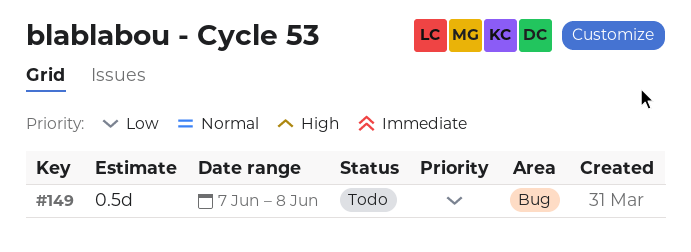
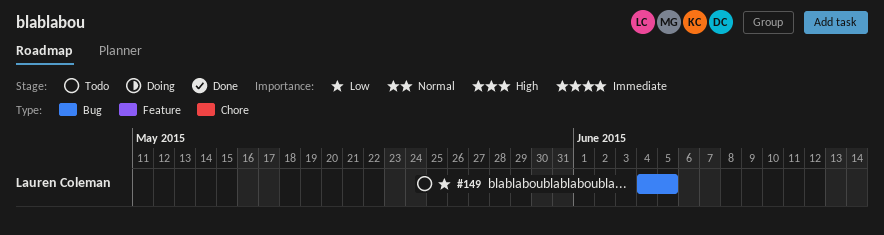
#149, start: Jun 7 -> Jun 4
#149, due: Jun 8 -> Jun 5

